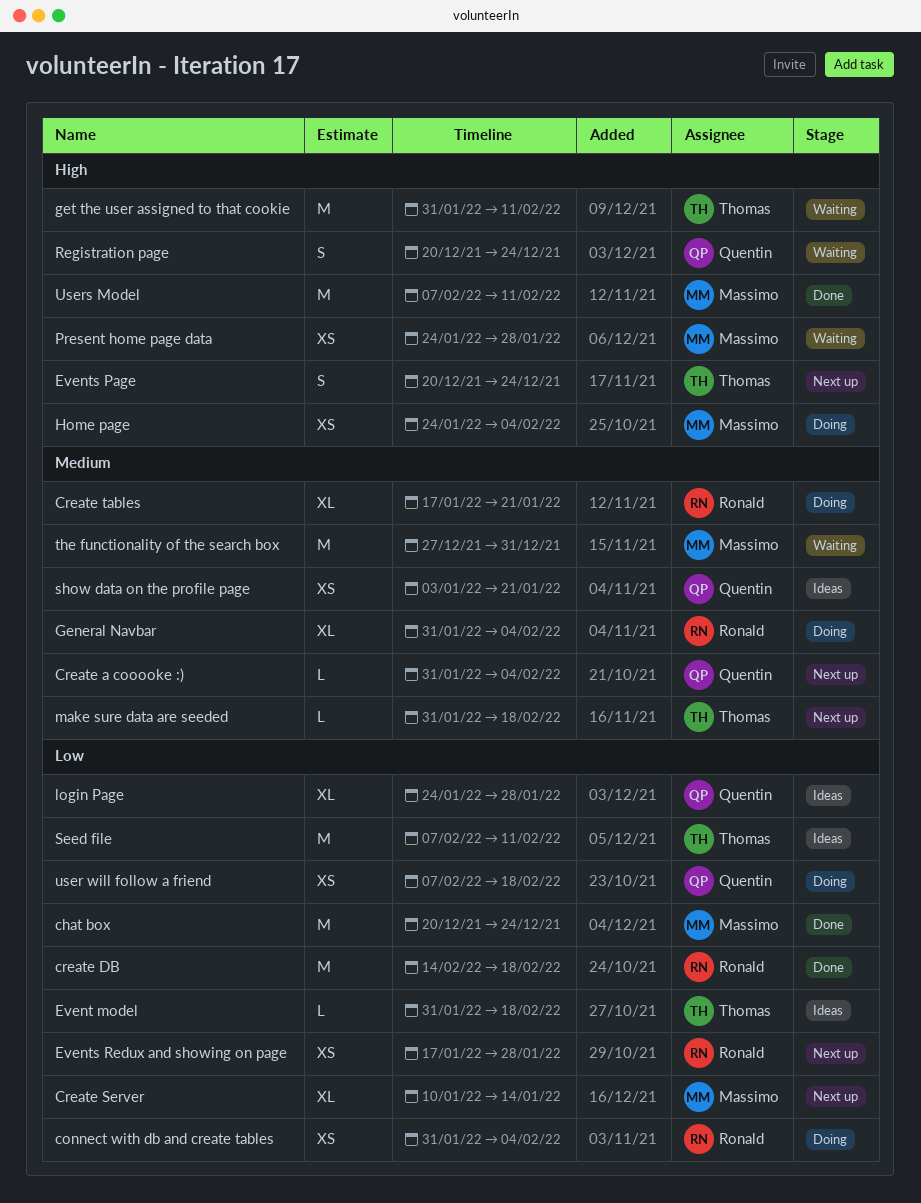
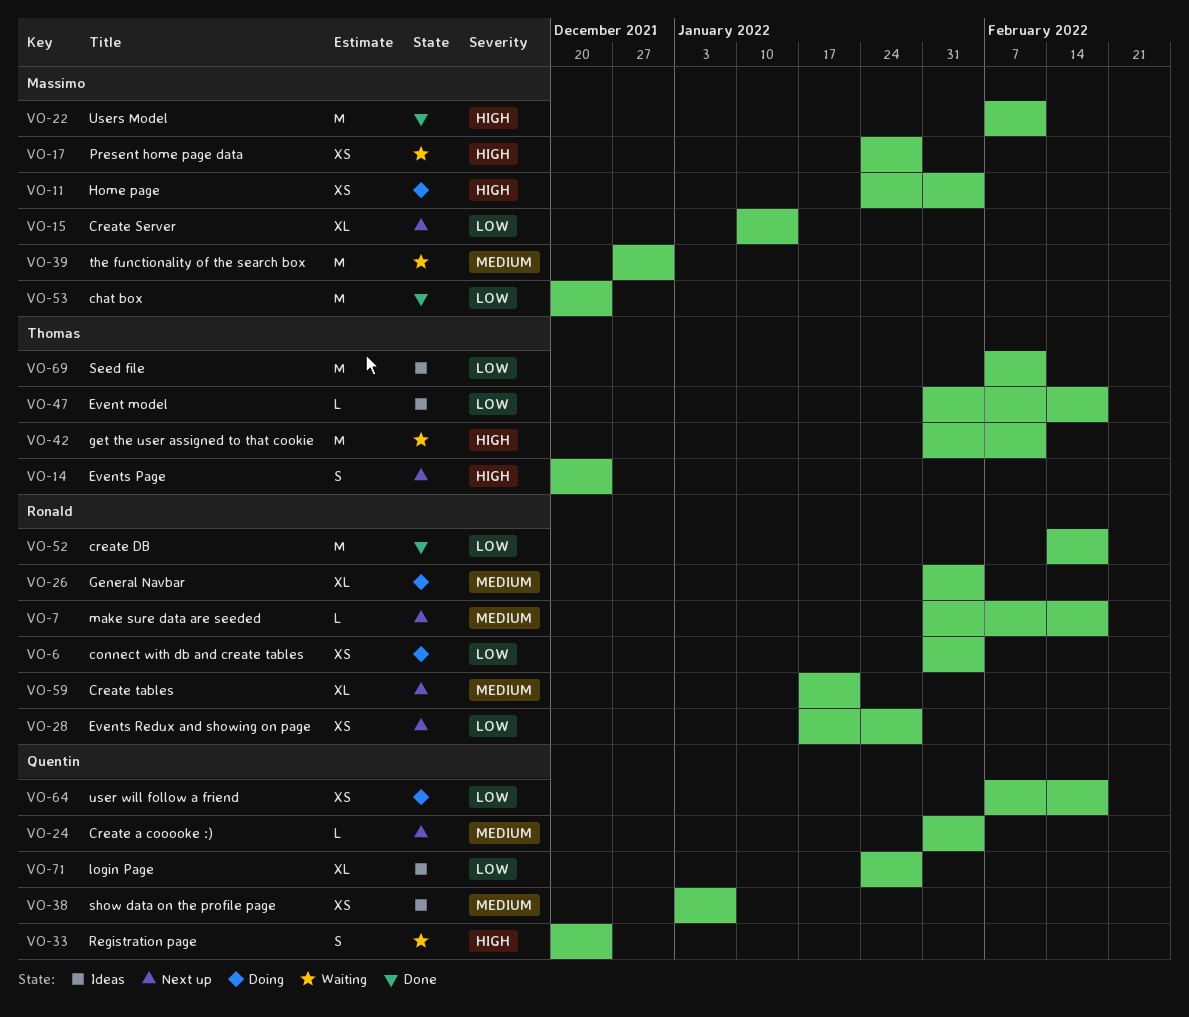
Create tables, status: Doing -> Next up
make sure data are seeded, owner: Thomas -> Ronald
show data on the profile page, due: Jan 21 -> Jan 7

